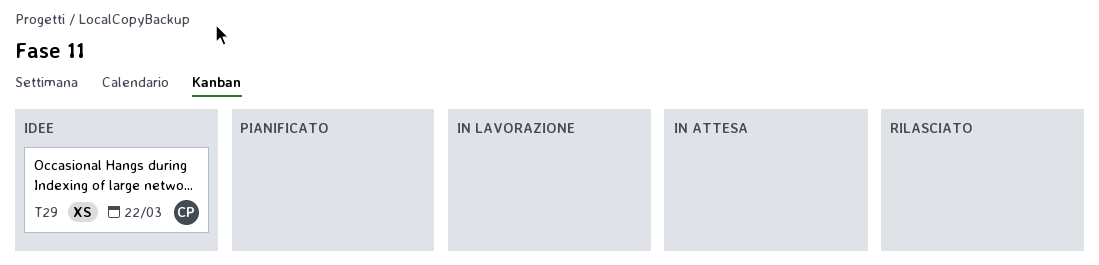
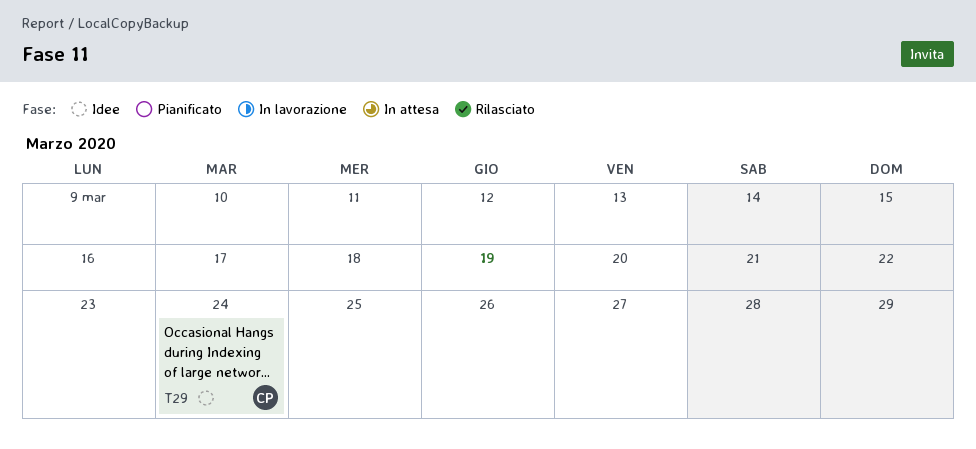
T29, due: Mar 22 -> Mar 24

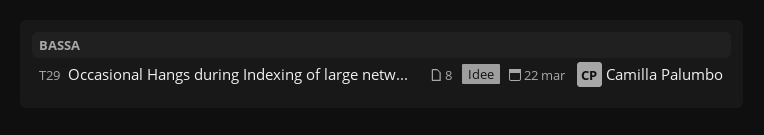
T29, due: Mar 24 -> Mar 22

